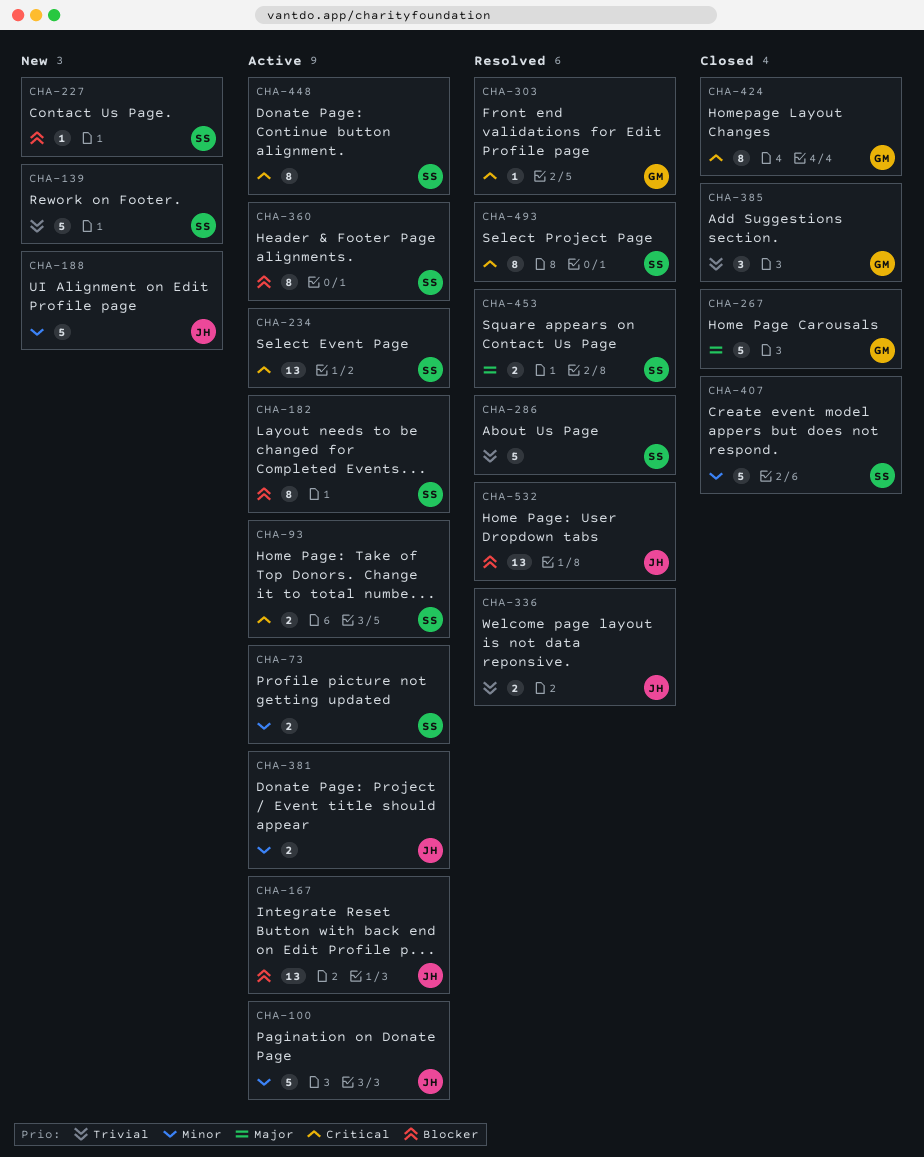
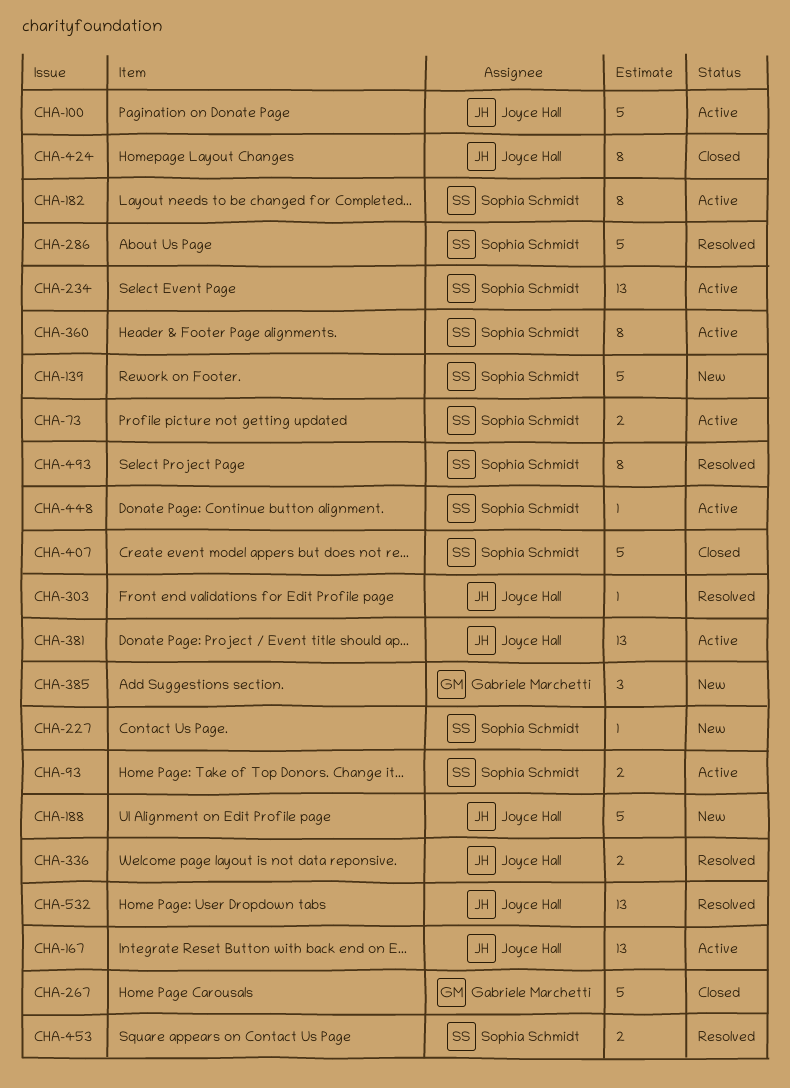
CHA-303, owner: Gabriele Marchetti -> Joyce Hall
CHA-381, estimate: 2 -> 13
CHA-385, status: Closed -> New
CHA-424, owner: Gabriele Marchetti -> Joyce Hall
CHA-448, estimate: 8 -> 1

